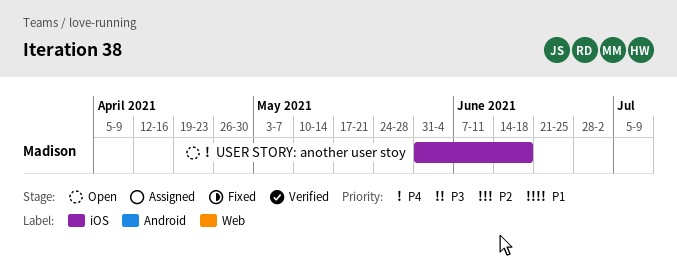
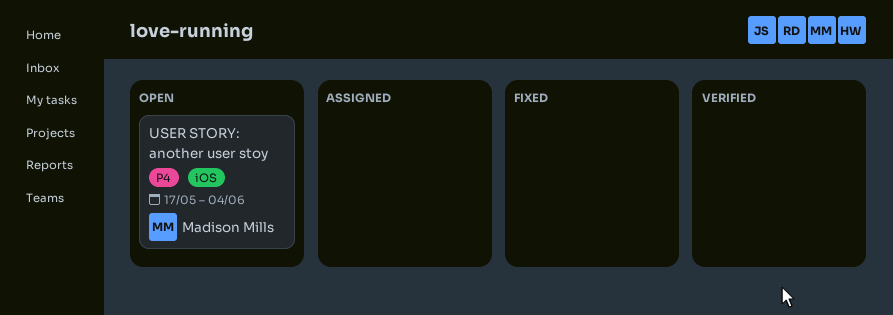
USER STORY: another user stoy, start: May 31 -> May 17
USER STORY: another user stoy, due: Jun 18 -> Jun 4

